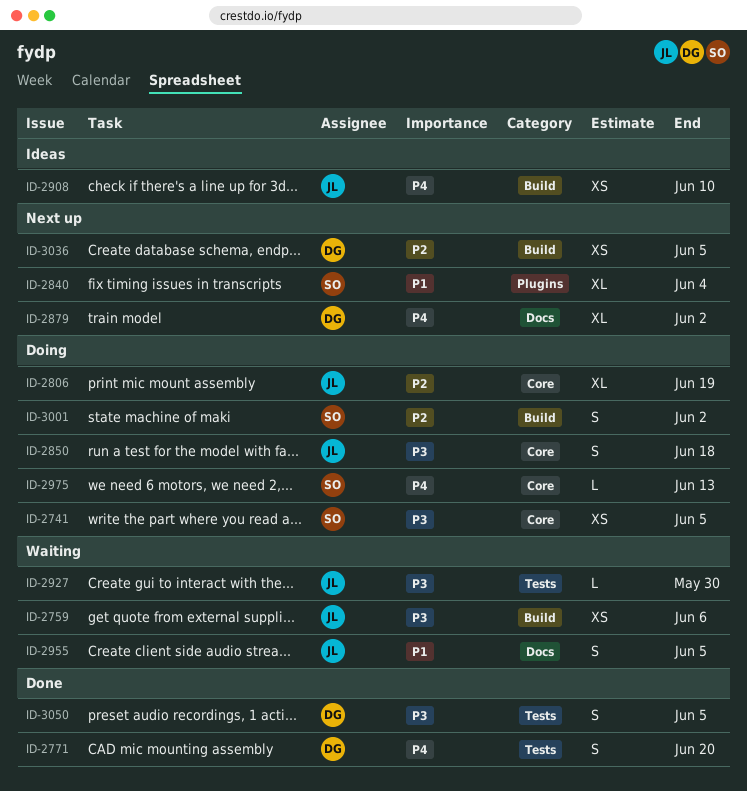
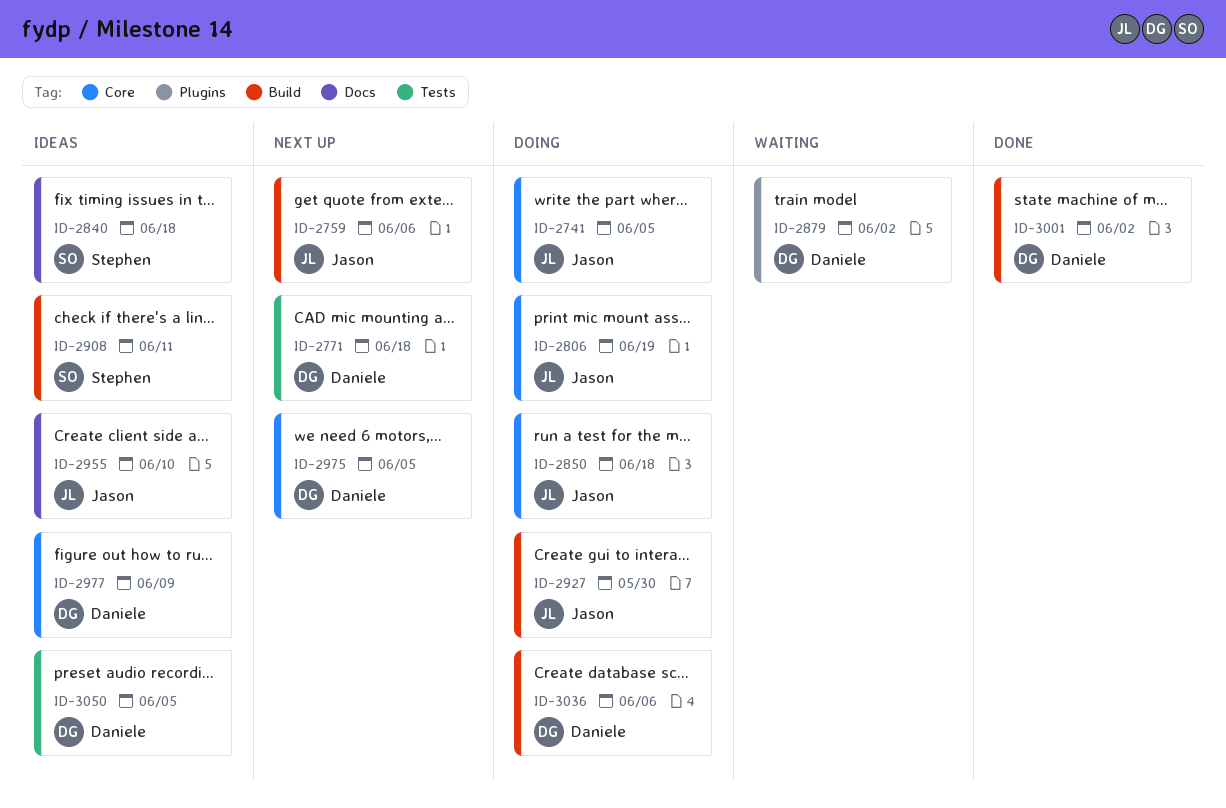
ID-2741, owner: Stephen -> Jason
ID-2759, status: Waiting -> Next up
ID-2771, status: Done -> Next up
ID-2771, due: Jun 20 -> Jun 18
ID-2840, status: Next up -> Ideas
ID-2840, label: Plugins -> Docs
ID-2840, due: Jun 4 -> Jun 18
ID-2879, status: Next up -> Waiting
ID-2879, label: Docs -> Plugins
ID-2908, owner: Jason -> Stephen
ID-2908, due: Jun 10 -> Jun 11
ID-2927, status: Waiting -> Doing
ID-2927, label: Tests -> Build
ID-2955, status: Waiting -> Ideas
ID-2955, due: Jun 5 -> Jun 10
ID-2975, status: Doing -> Next up
ID-2975, owner: Stephen -> Daniele
ID-2975, due: Jun 13 -> Jun 5
ID-2977: none -> present
ID-3001, status: Doing -> Done
ID-3001, owner: Stephen -> Daniele
ID-3036, status: Next up -> Doing
ID-3036, due: Jun 5 -> Jun 6
ID-3050, status: Done -> Ideas

